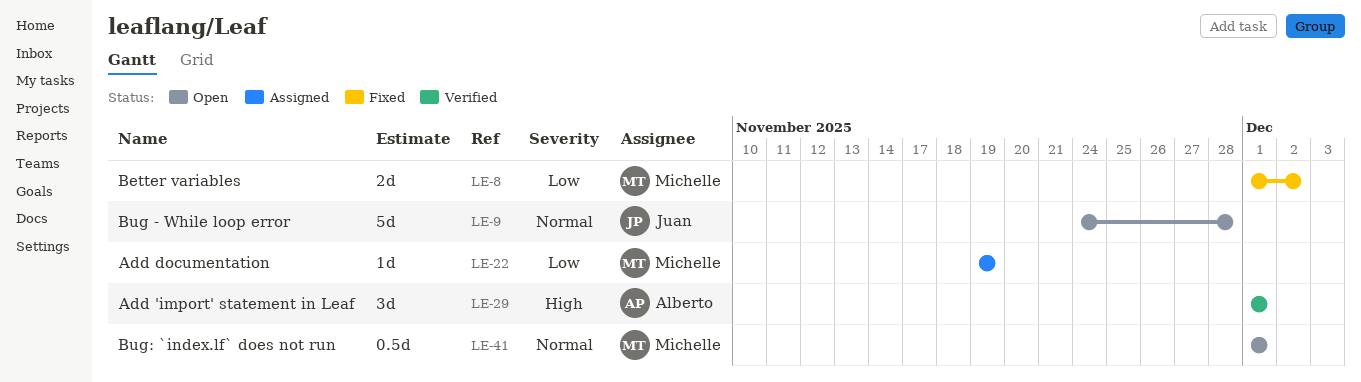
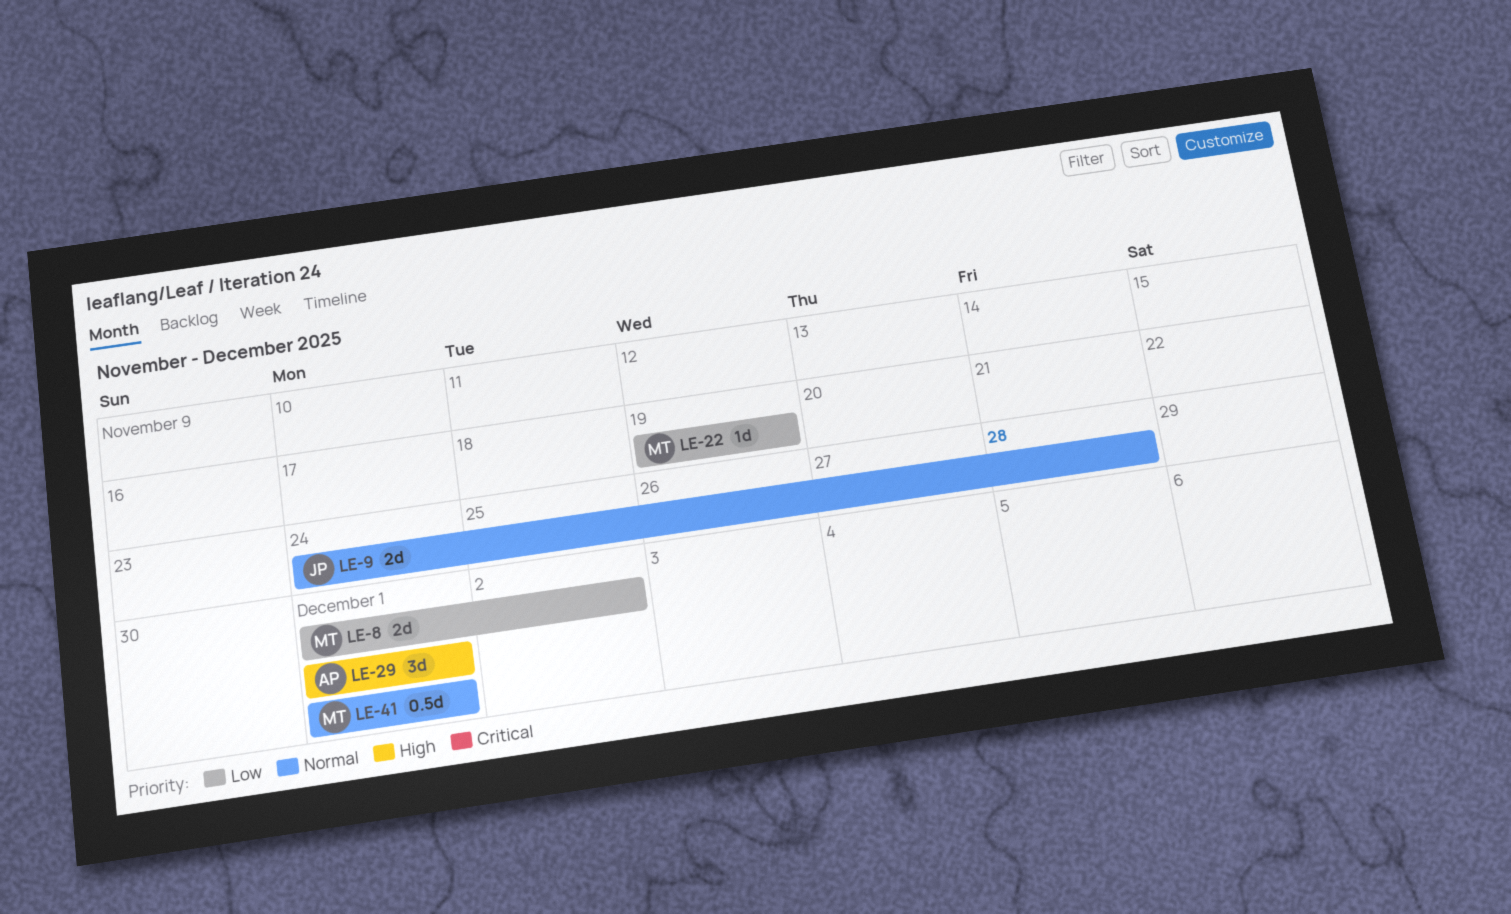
LE-9, estimate: 5d -> 2d

